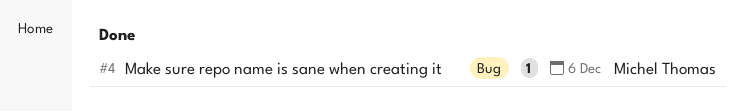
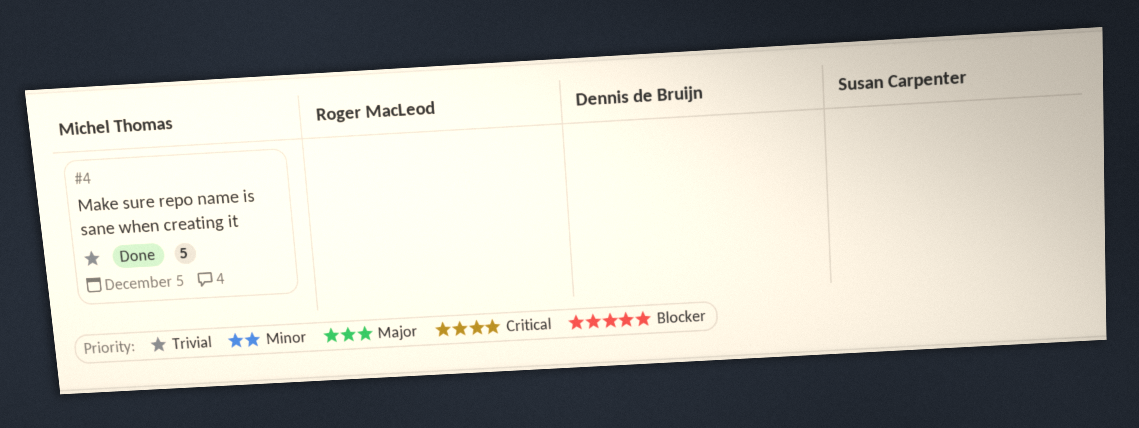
#4, estimate: 1 -> 5
#4, due: Dec 6 -> Dec 5

